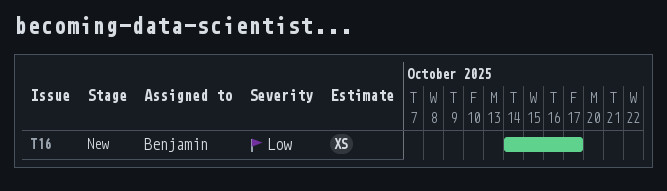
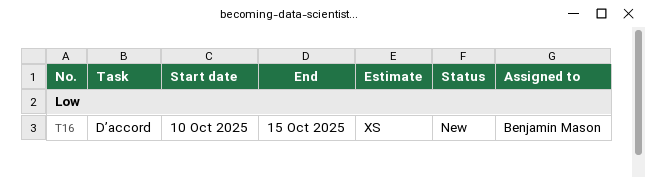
T16, start: Oct 14 -> Oct 10
T16, due: Oct 17 -> Oct 15

